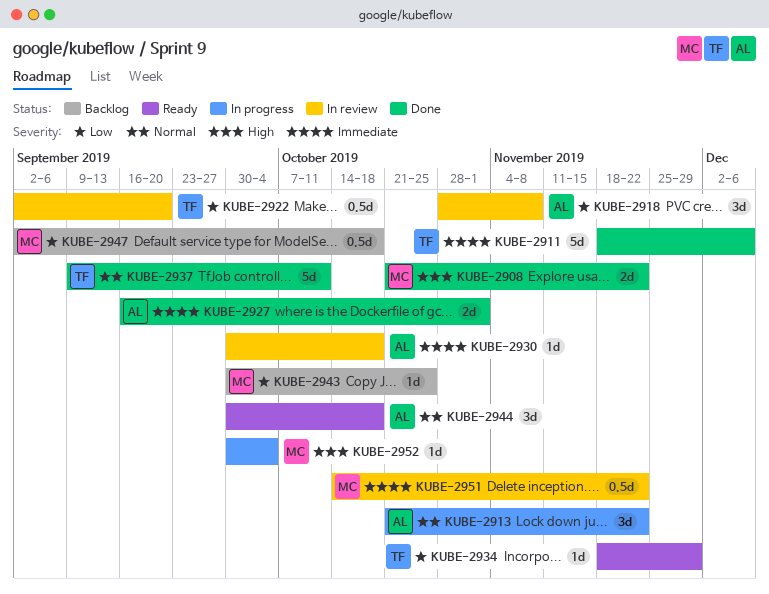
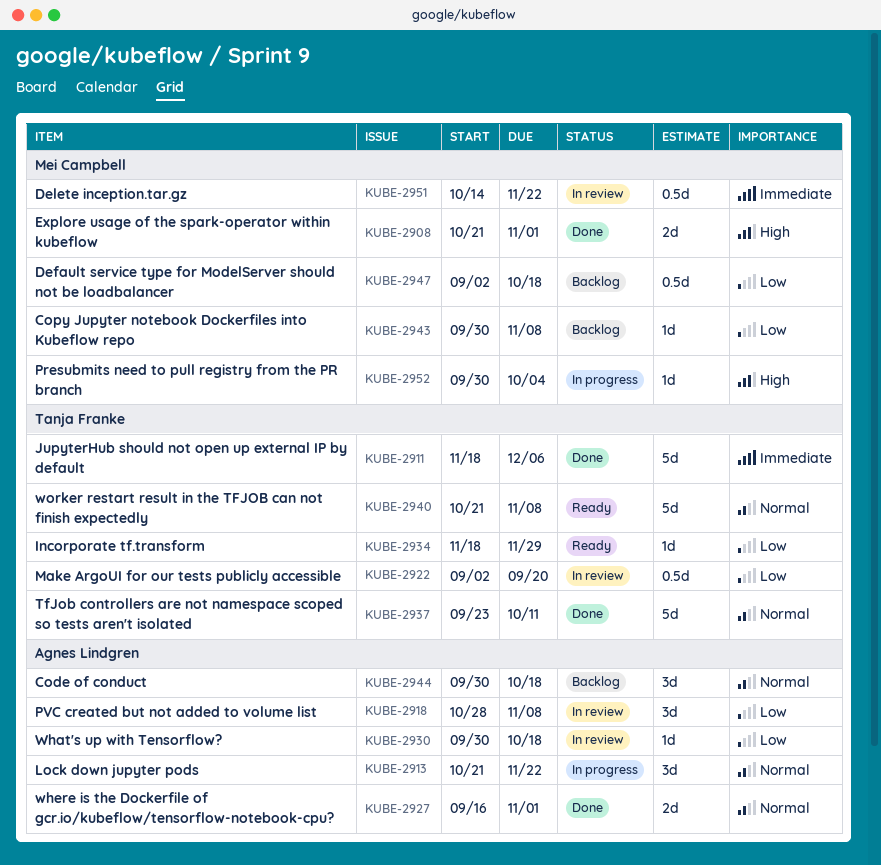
KUBE-2908, due: Nov 22 -> Nov 1
KUBE-2927, priority: Immediate -> Normal
KUBE-2930, priority: Immediate -> Low
KUBE-2937, start: Sep 9 -> Sep 23
KUBE-2940: none -> present
KUBE-2943, due: Oct 25 -> Nov 8
KUBE-2944, status: Ready -> Backlog

